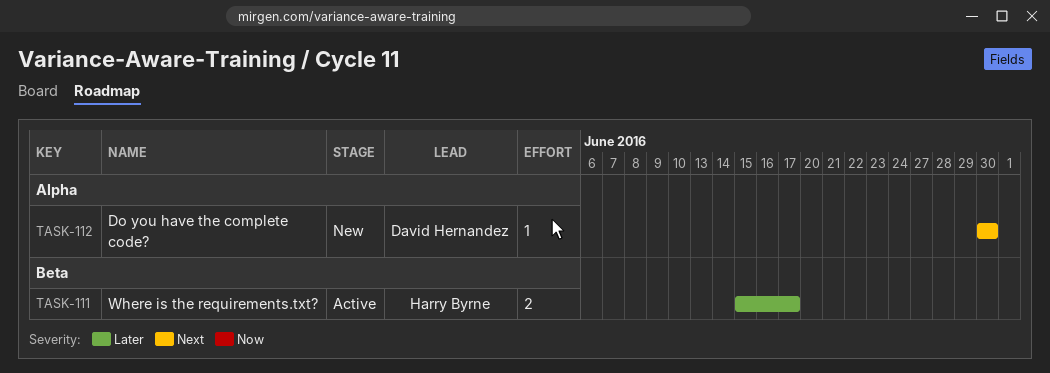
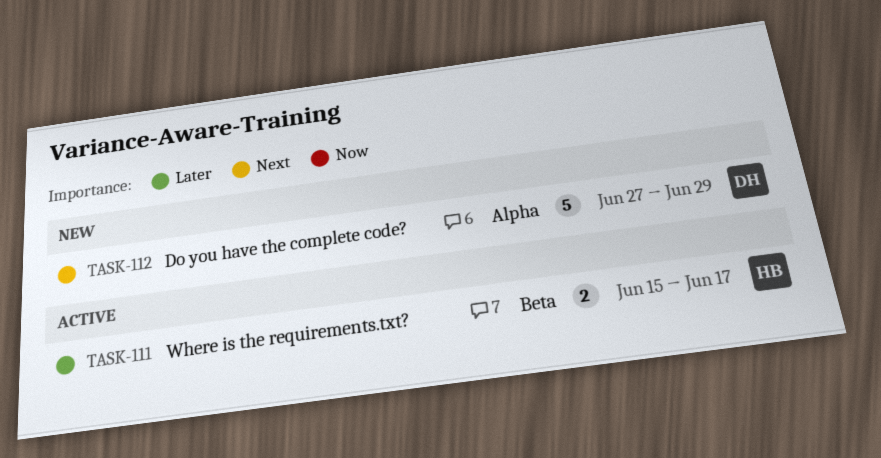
TASK-112, estimate: 1 -> 5
TASK-112, start: Jun 30 -> Jun 27
TASK-112, due: Jun 30 -> Jun 29

